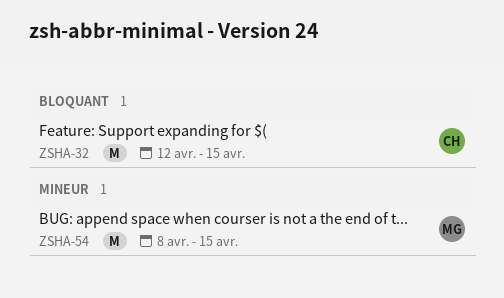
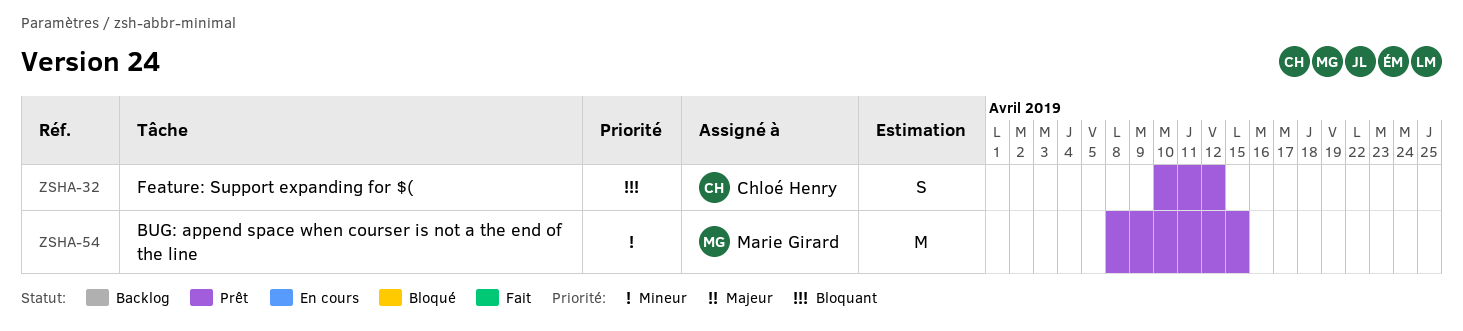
ZSHA-32, estimate: M -> S
ZSHA-32, start: Apr 12 -> Apr 10
ZSHA-32, due: Apr 15 -> Apr 12

